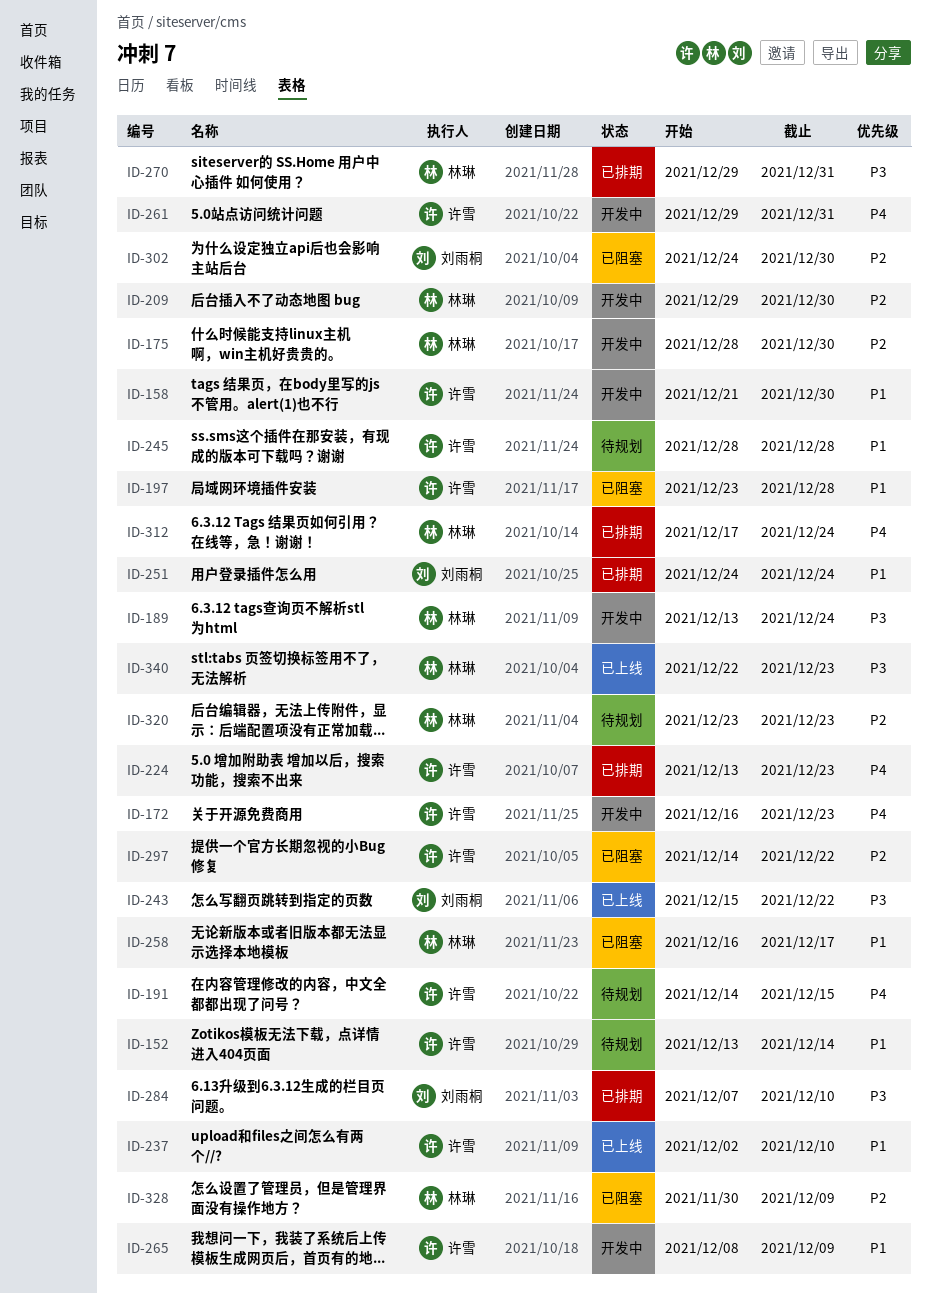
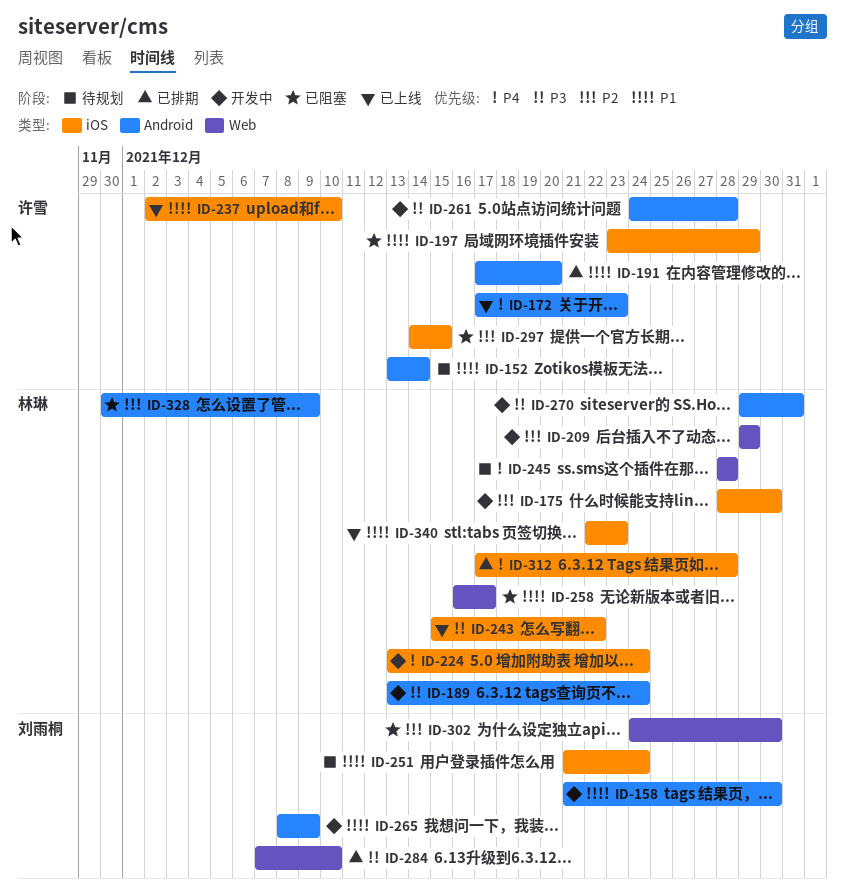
ID-158, owner: 许雪 -> 刘雨桐
ID-172, status: 开发中 -> 已上线
ID-172, start: Dec 16 -> Dec 17
ID-191, status: 待规划 -> 已排期
ID-191, priority: P4 -> P1
ID-191, start: Dec 14 -> Dec 17
ID-191, due: Dec 15 -> Dec 20
ID-197, due: Dec 28 -> Dec 29
ID-209, due: Dec 30 -> Dec 29
ID-224, status: 已排期 -> 开发中
ID-224, owner: 许雪 -> 林琳
ID-224, due: Dec 23 -> Dec 24
ID-243, owner: 刘雨桐 -> 林琳
ID-245, owner: 许雪 -> 林琳
ID-245, priority: P1 -> P4
ID-251, status: 已排期 -> 待规划
ID-251, start: Dec 24 -> Dec 21
ID-261, priority: P4 -> P3
ID-261, start: Dec 29 -> Dec 24
ID-261, due: Dec 31 -> Dec 28
ID-265, owner: 许雪 -> 刘雨桐
ID-270, status: 已排期 -> 开发中
ID-297, due: Dec 22 -> Dec 15
ID-312, due: Dec 24 -> Dec 28
ID-320: present -> none
ID-340, priority: P3 -> P1

